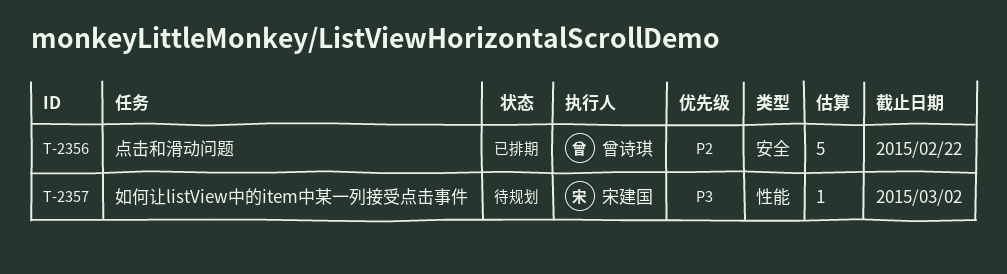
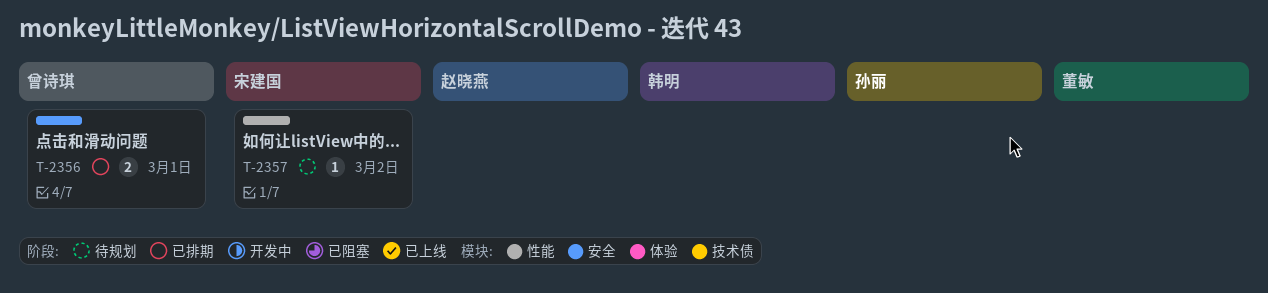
T-2356, estimate: 5 -> 2
T-2356, due: Feb 22 -> Mar 1

